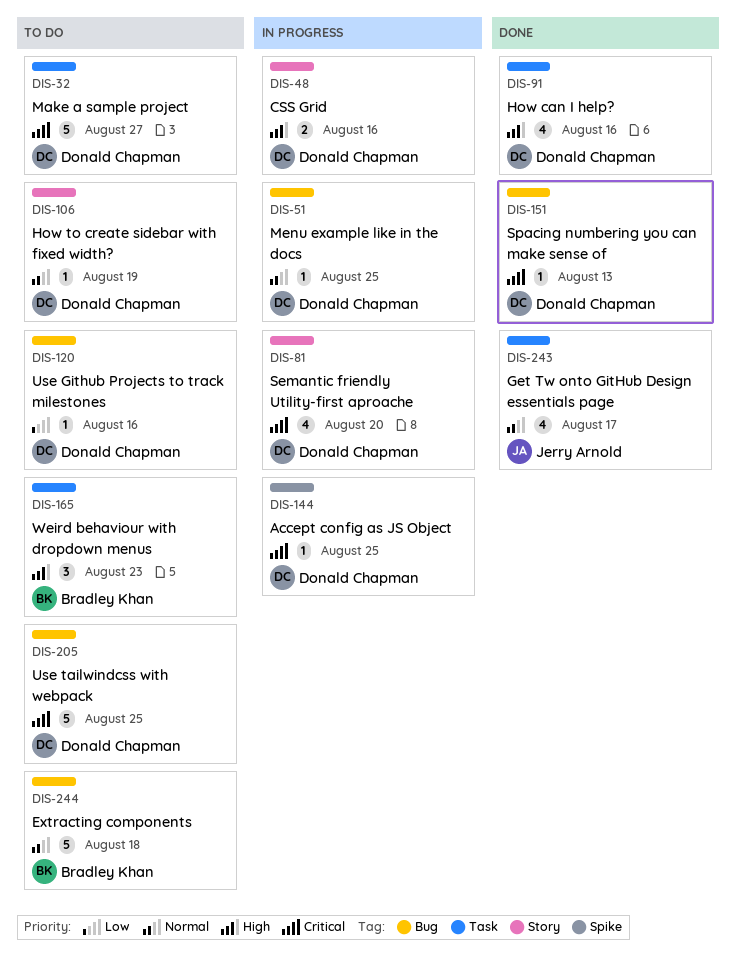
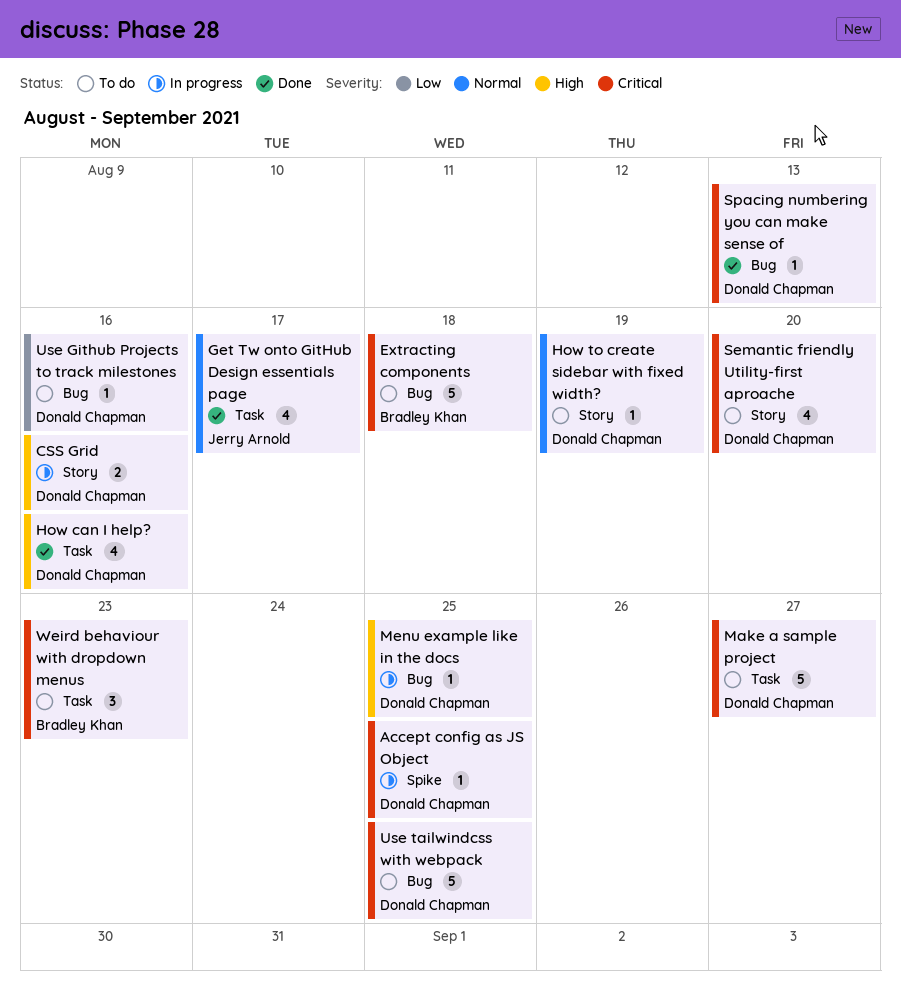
Extracting components, priority: Normal -> Critical
Menu example like in the docs, priority: Normal -> High
Semantic friendly Utility-first aproache, status: In progress -> To do
Weird behaviour with dropdown menus, priority: High -> Critical

